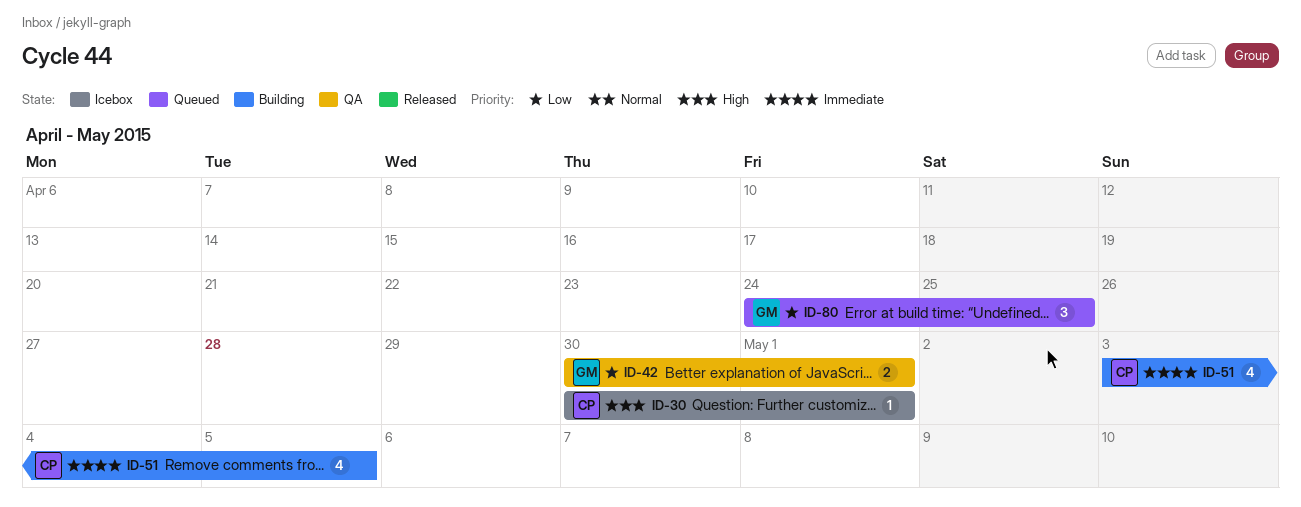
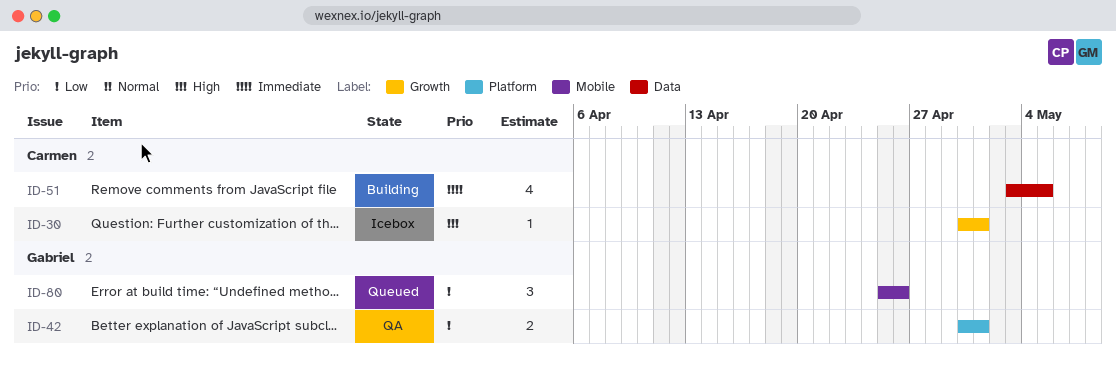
ID-80, start: Apr 24 -> Apr 25
ID-80, due: Apr 25 -> Apr 26

